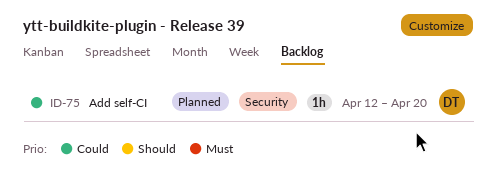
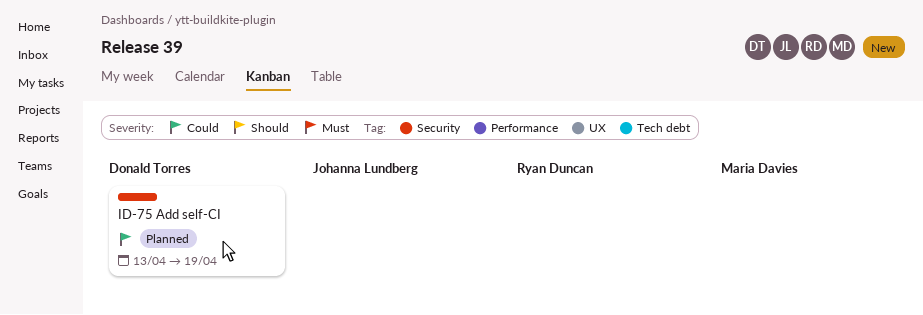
ID-75, start: Apr 12 -> Apr 13
ID-75, due: Apr 20 -> Apr 19

